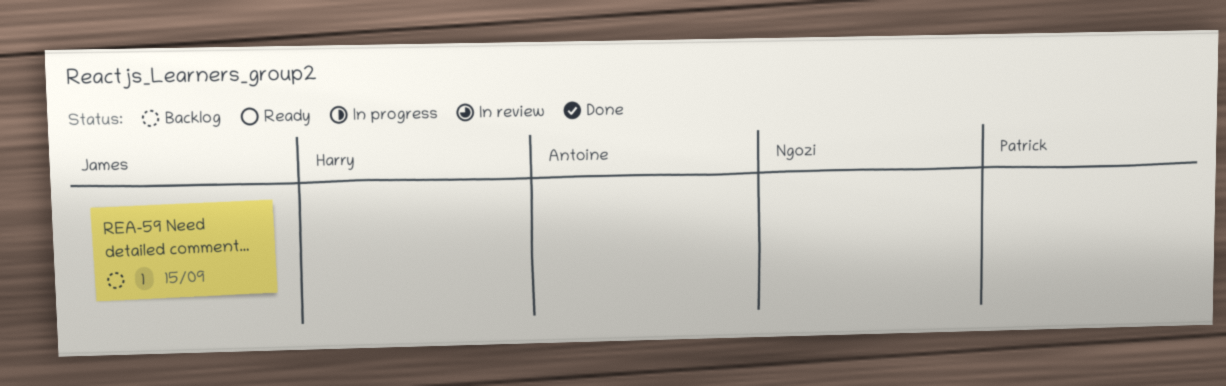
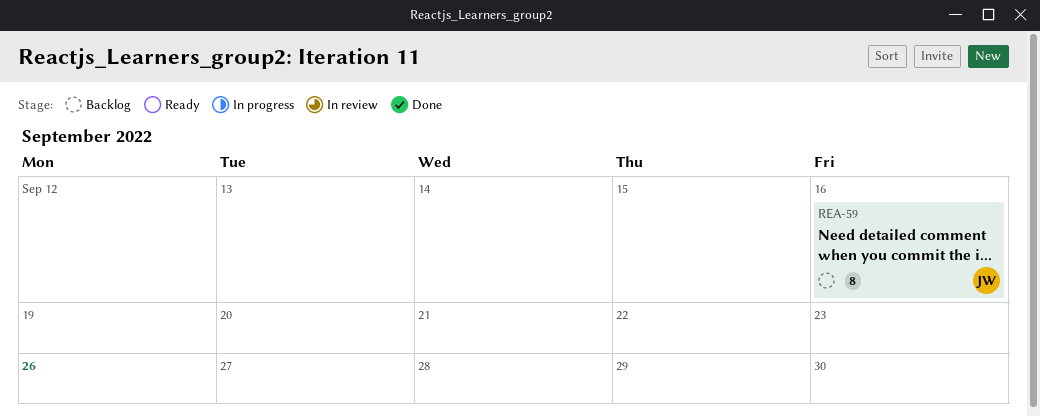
REA-59, estimate: 1 -> 8
REA-59, due: Sep 15 -> Sep 16

